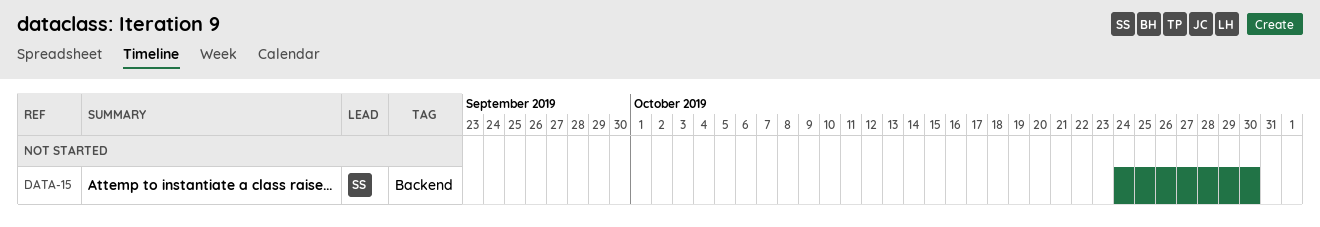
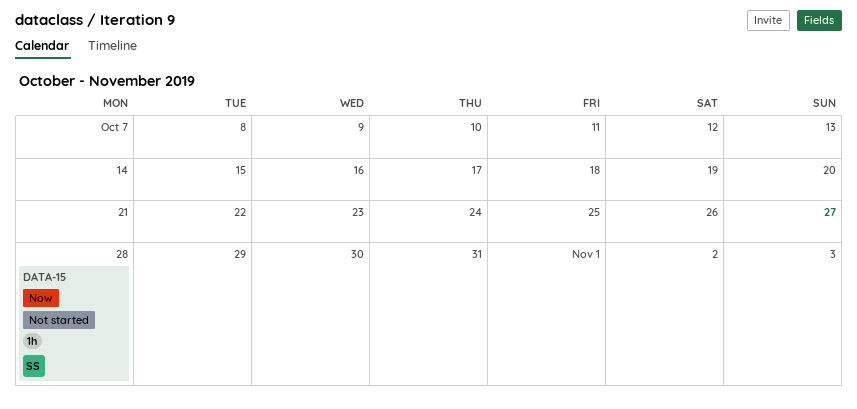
DATA-15, due: Oct 30 -> Oct 28

